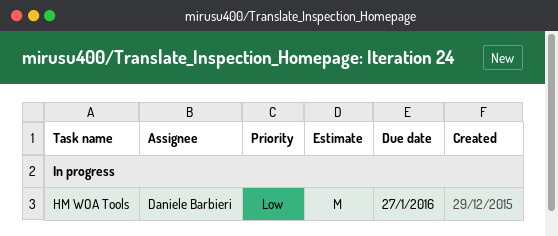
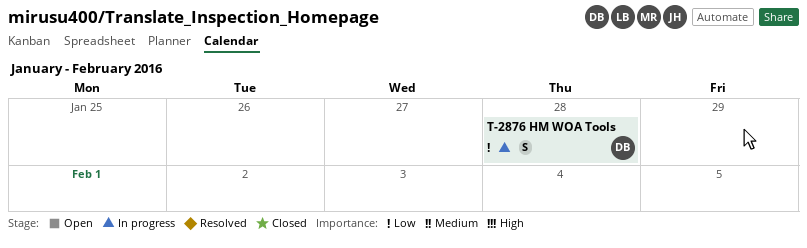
HM WOA Tools, estimate: M -> S
HM WOA Tools, due: Jan 27 -> Jan 28

